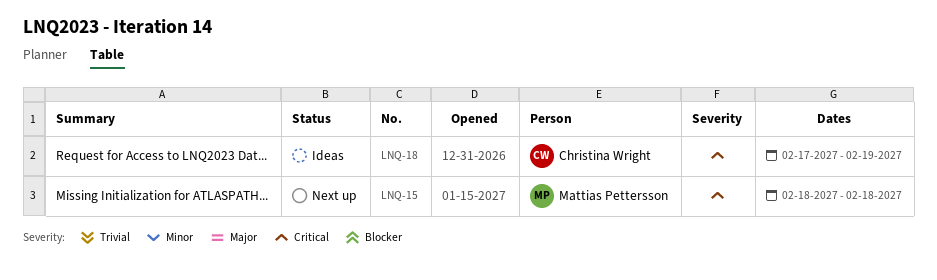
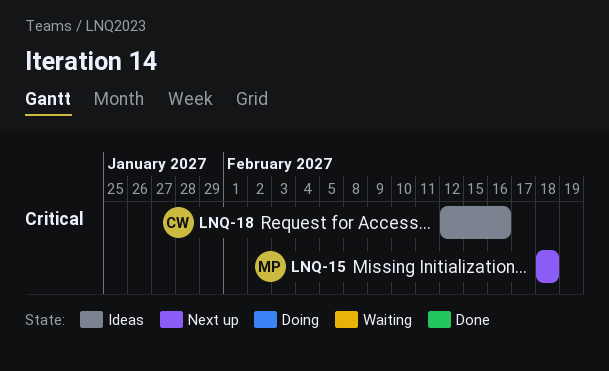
LNQ-18, start: Feb 17 -> Feb 12
LNQ-18, due: Feb 19 -> Feb 16

